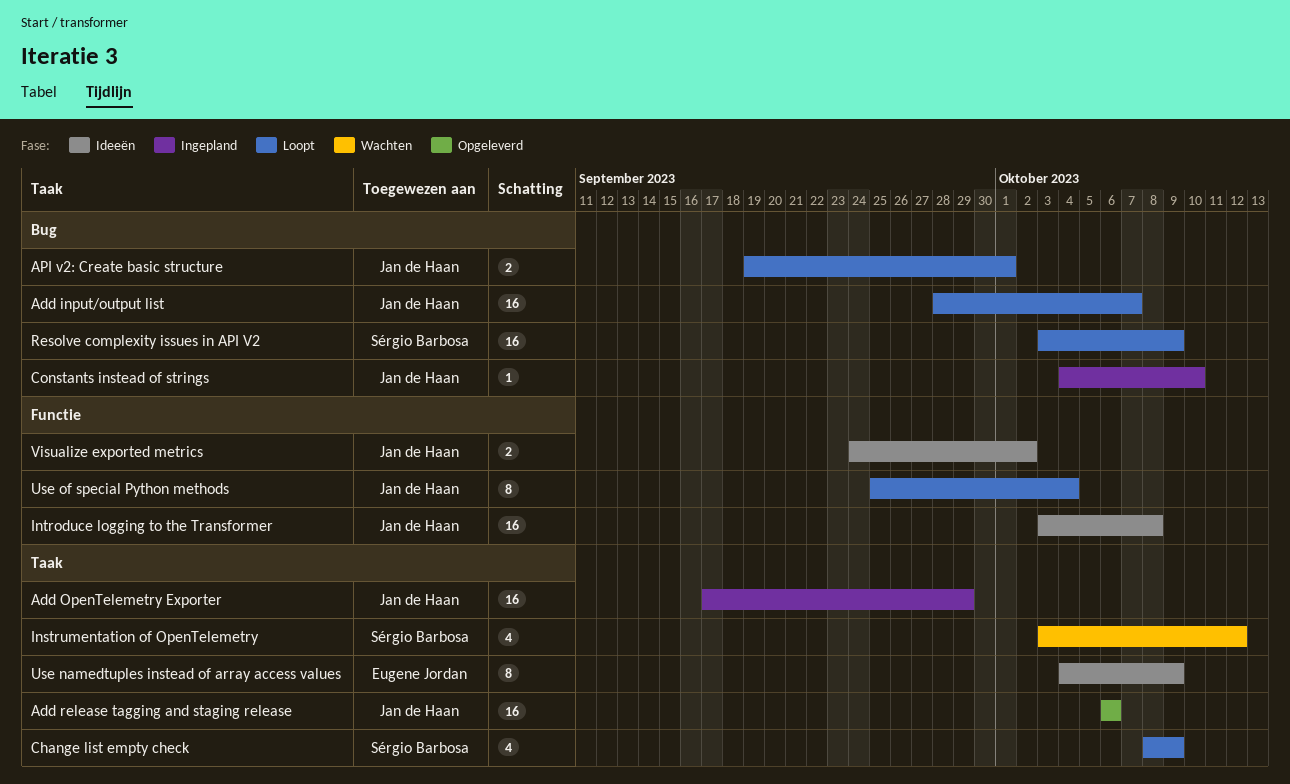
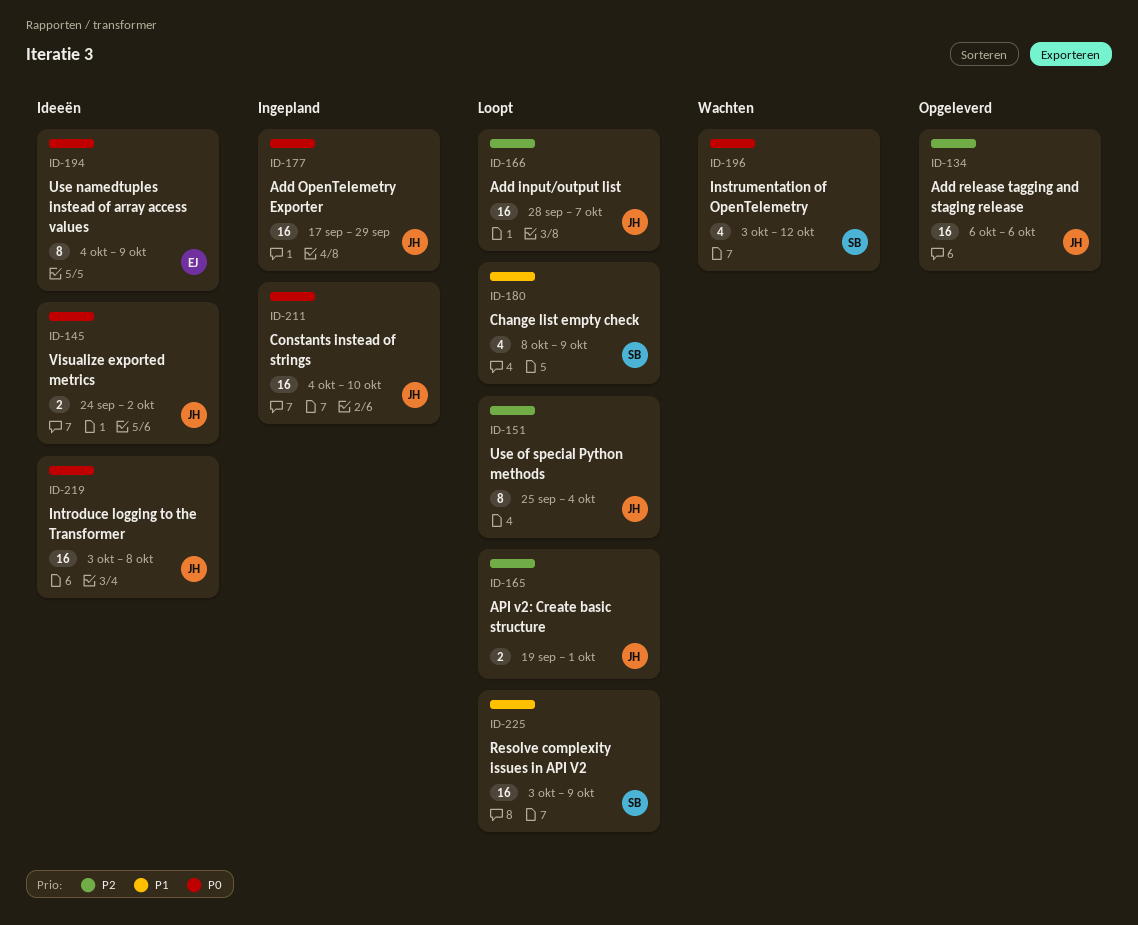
Constants instead of strings, estimate: 1 -> 16

